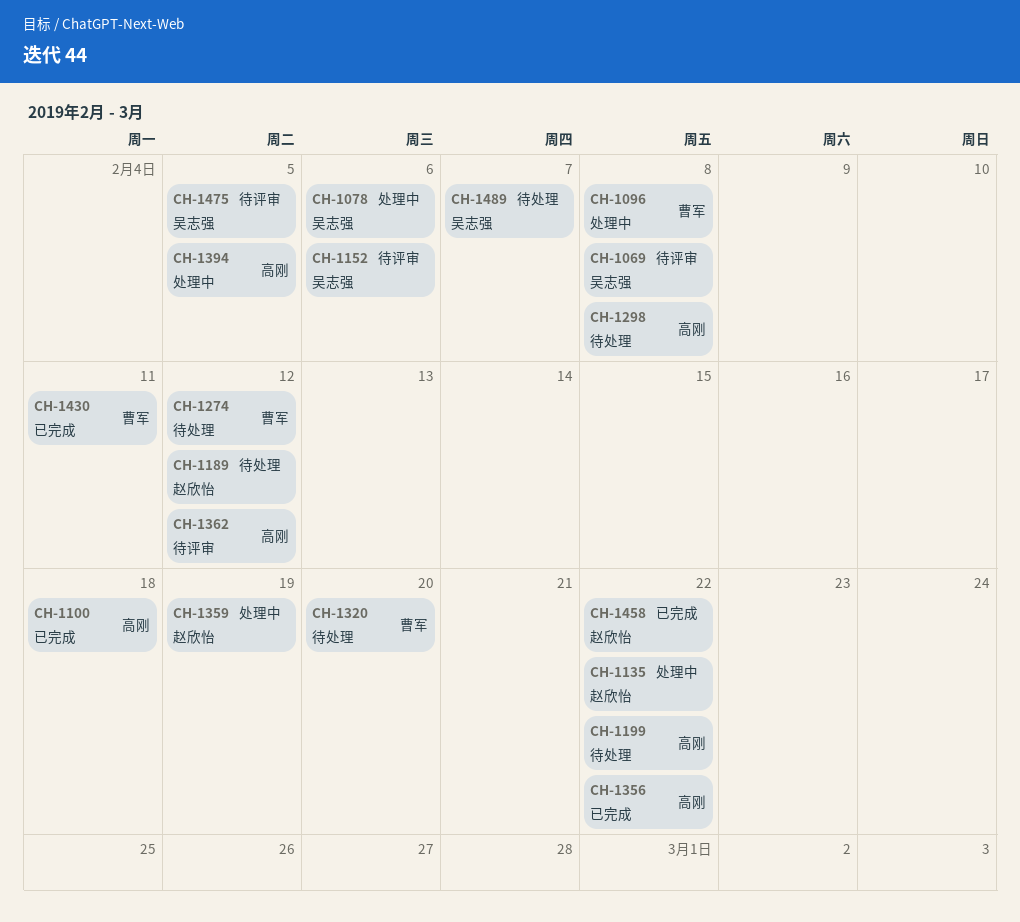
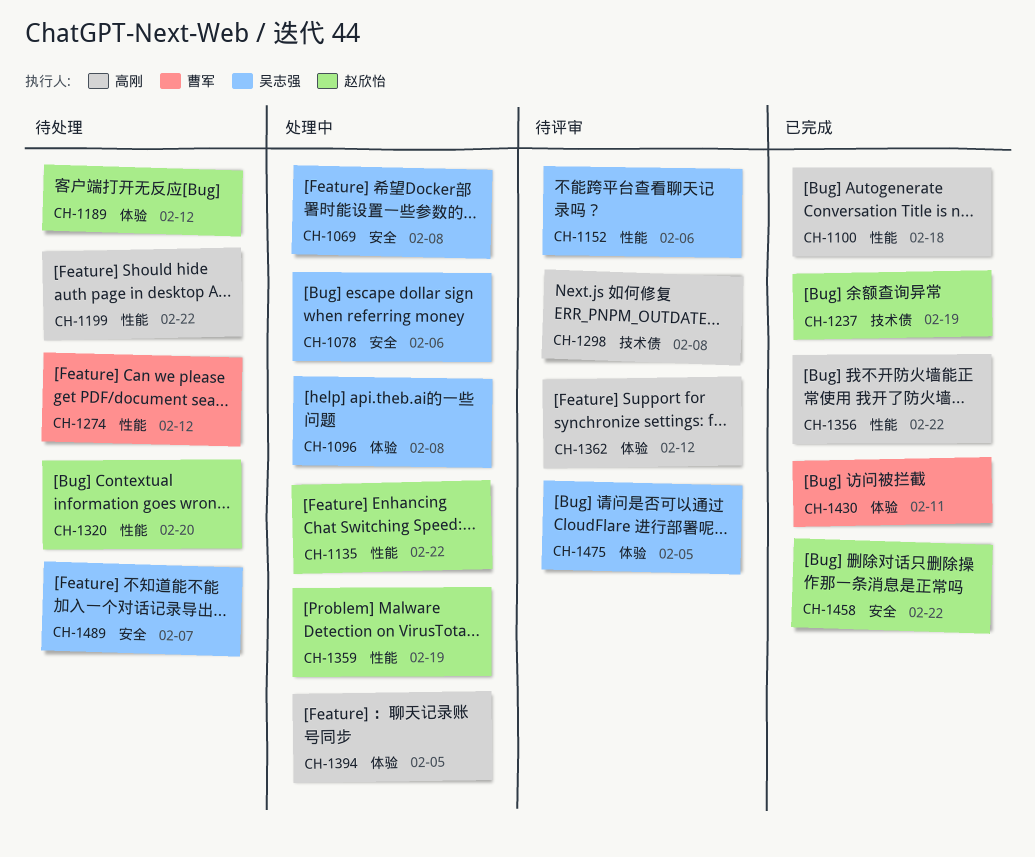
CH-1069, status: 待评审 -> 处理中
CH-1096, owner: 曹军 -> 吴志强
CH-1237: none -> present
CH-1298, status: 待处理 -> 待评审
CH-1320, owner: 曹军 -> 赵欣怡

